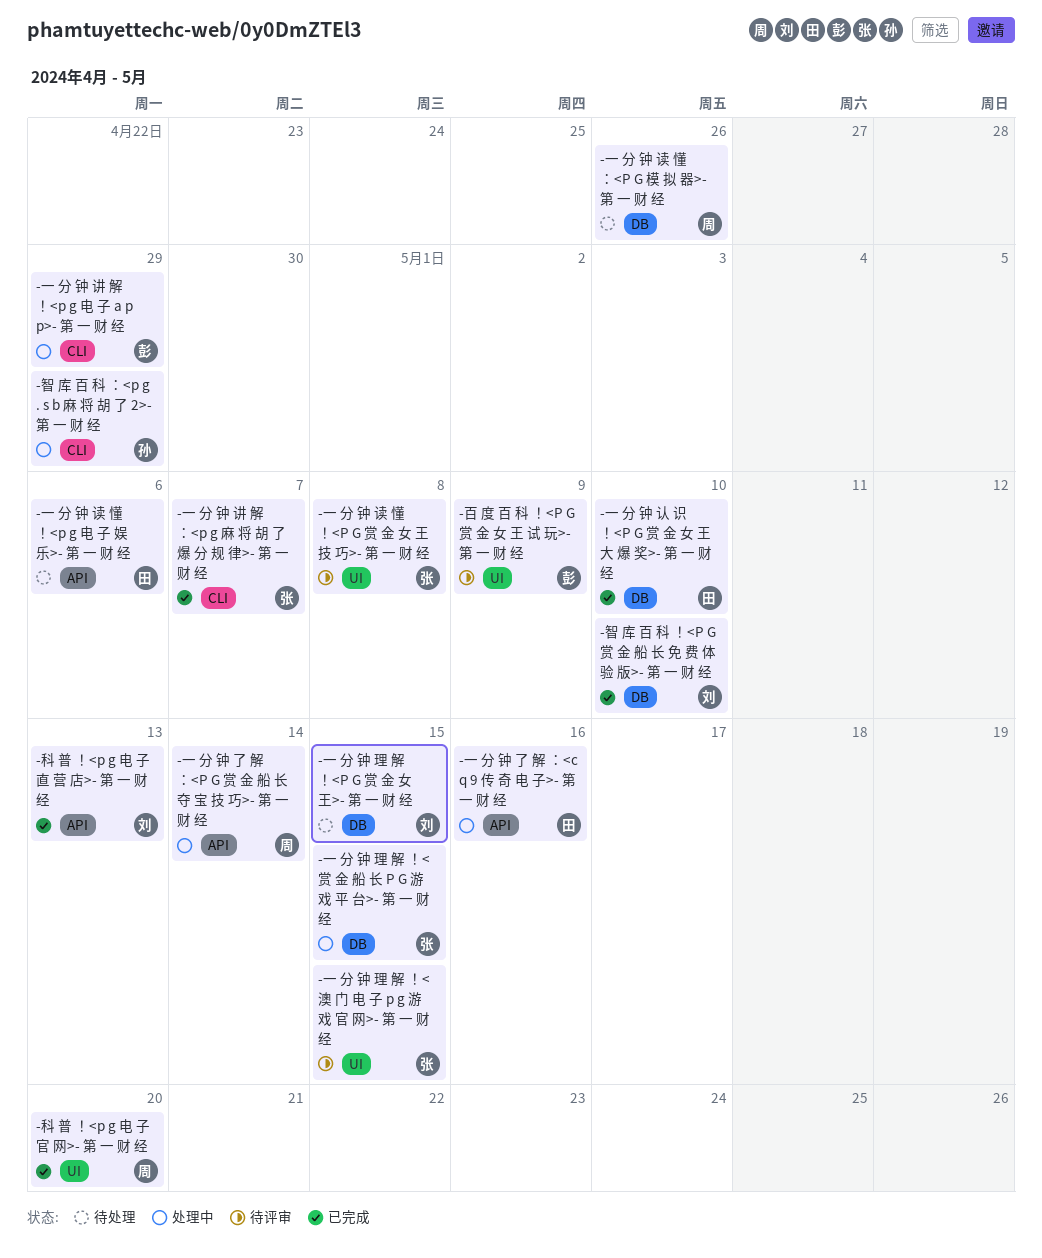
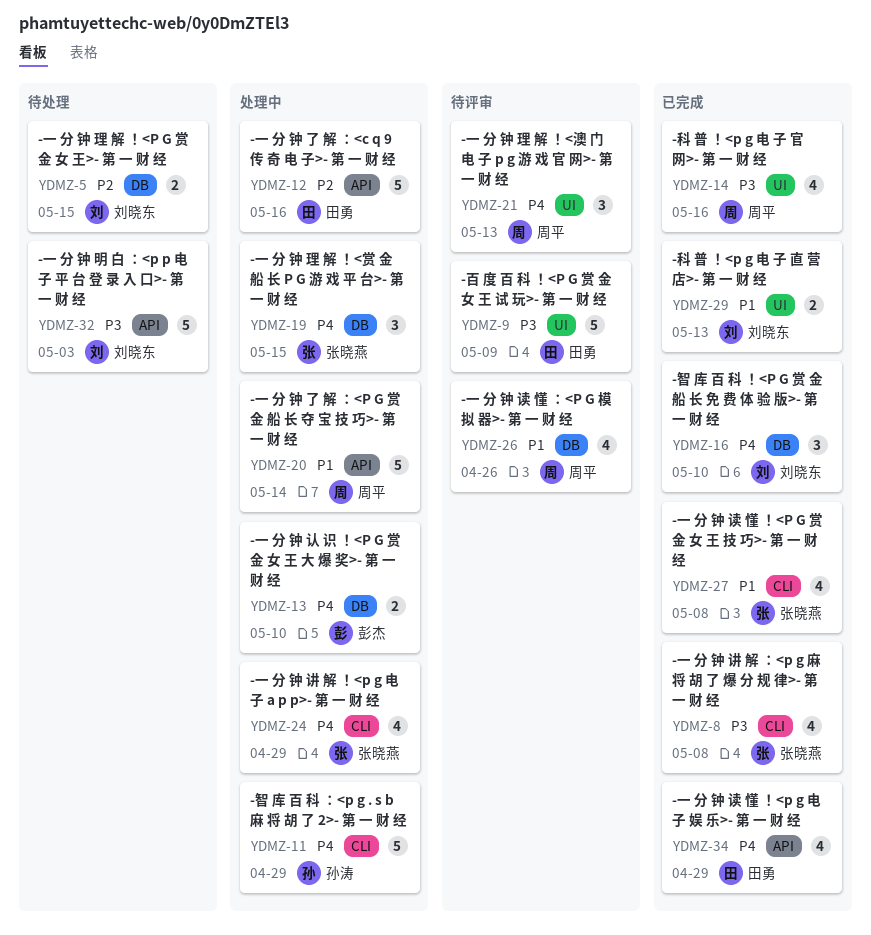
-一 分 钟 明 白 ：<p p 电 子 平 台 登 录 入 口>- 第 一 财 经: none -> present
-一 分 钟 理 解 ！<澳 门 电 子 p g 游 戏 官 网>- 第 一 财 经, owner: 张晓燕 -> 周平
-一 分 钟 理 解 ！<澳 门 电 子 p g 游 戏 官 网>- 第 一 财 经, due: May 15 -> May 13
-一 分 钟 认 识 ！<P G 赏 金 女 王 大 爆 奖>- 第 一 财 经, status: 已完成 -> 处理中
-一 分 钟 认 识 ！<P G 赏 金 女 王 大 爆 奖>- 第 一 财 经, owner: 田勇 -> 彭杰
-一 分 钟 讲 解 ！<p g 电 子 a p p>- 第 一 财 经, owner: 彭杰 -> 张晓燕
-一 分 钟 讲 解 ：<p g 麻 将 胡 了 爆 分 规 律>- 第 一 财 经, due: May 7 -> May 8
-一 分 钟 读 懂 ！<p g 电 子 娱 乐>- 第 一 财 经, status: 待处理 -> 已完成
-一 分 钟 读 懂 ！<p g 电 子 娱 乐>- 第 一 财 经, due: May 6 -> Apr 29
-一 分 钟 读 懂 ！<P G 赏 金 女 王 技 巧>- 第 一 财 经, status: 待评审 -> 已完成
-一 分 钟 读 懂 ！<P G 赏 金 女 王 技 巧>- 第 一 财 经, label: UI -> CLI
-一 分 钟 读 懂 ：<P G 模 拟 器>- 第 一 财 经, status: 待处理 -> 待评审
-百 度 百 科 ！<P G 赏 金 女 王 试 玩>- 第 一 财 经, owner: 彭杰 -> 田勇
-科 普 ！<p g 电 子 官 网>- 第 一 财 经, due: May 20 -> May 16
-科 普 ！<p g 电 子 直 营 店>- 第 一 财 经, label: API -> UI

